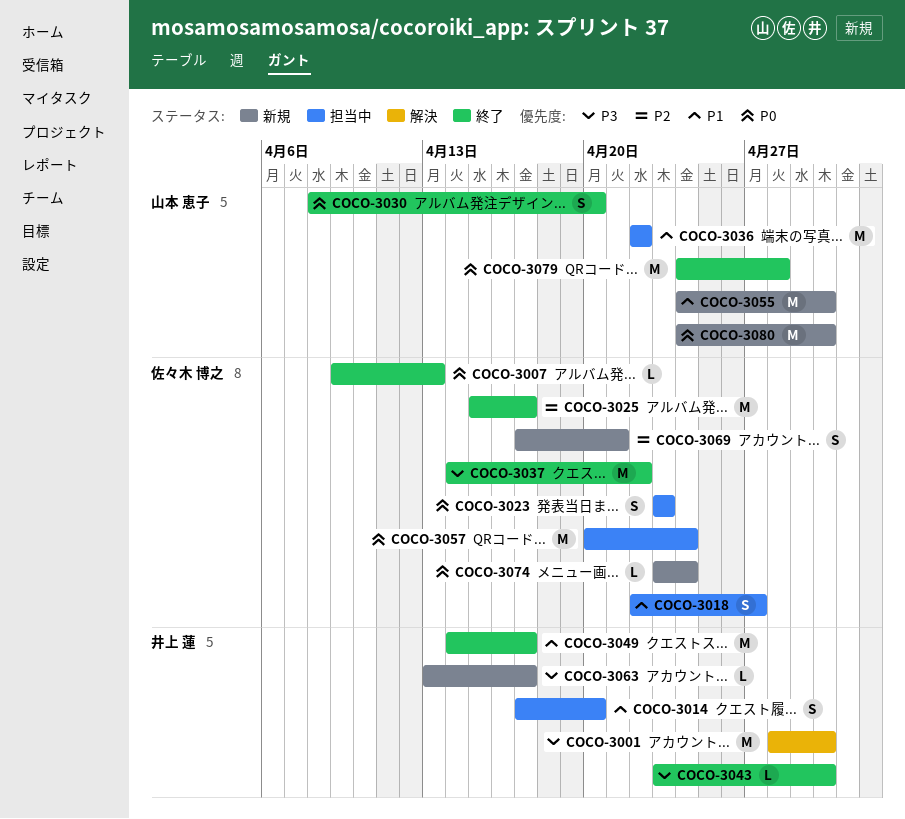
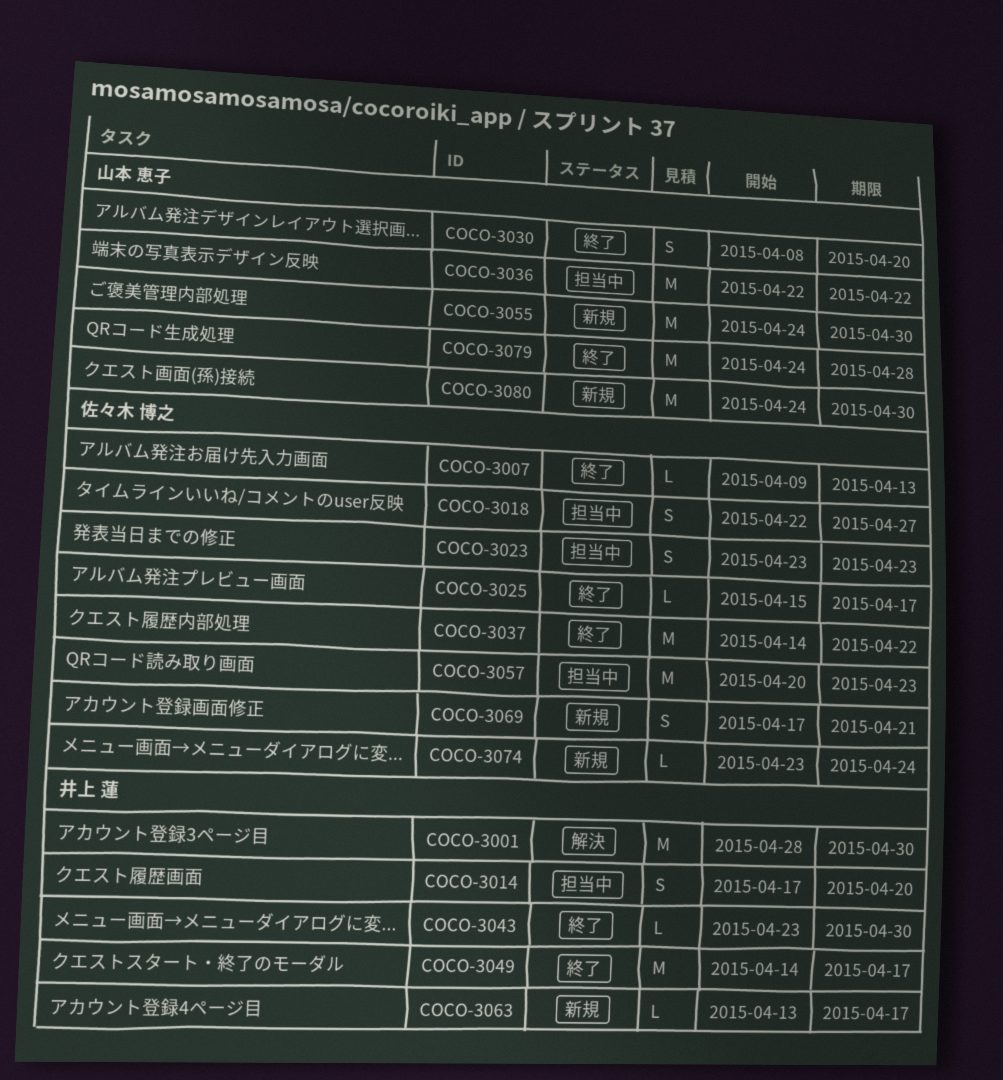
COCO-3025, estimate: M -> L
COCO-3057, due: Apr 24 -> Apr 23

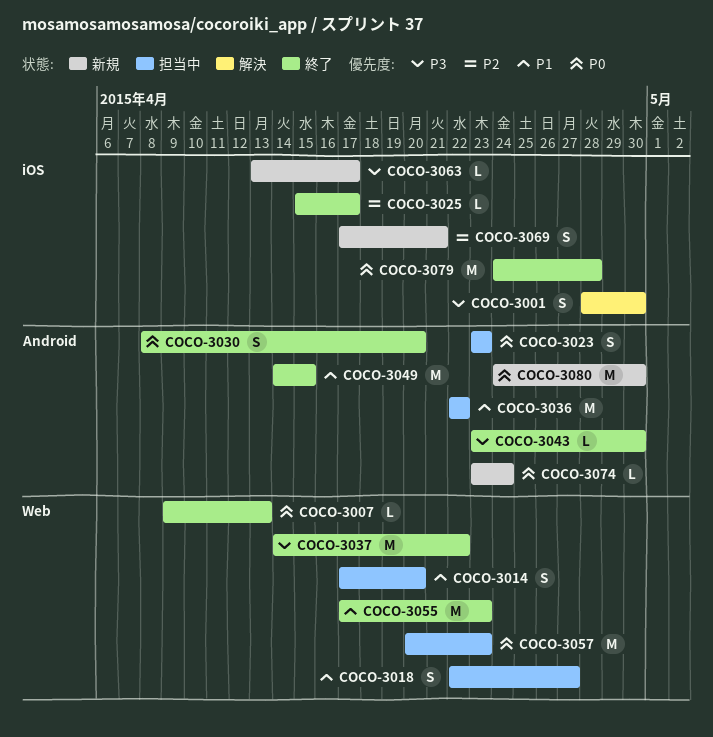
COCO-3001, estimate: M -> S
COCO-3049, due: Apr 17 -> Apr 15
COCO-3055, status: 新規 -> 終了
COCO-3055, start: Apr 24 -> Apr 17
COCO-3055, due: Apr 30 -> Apr 23

